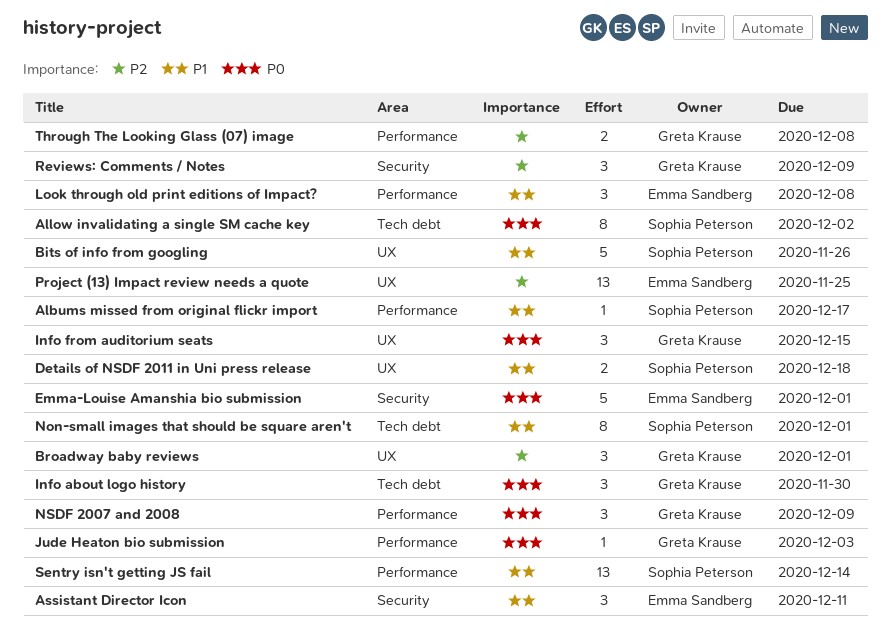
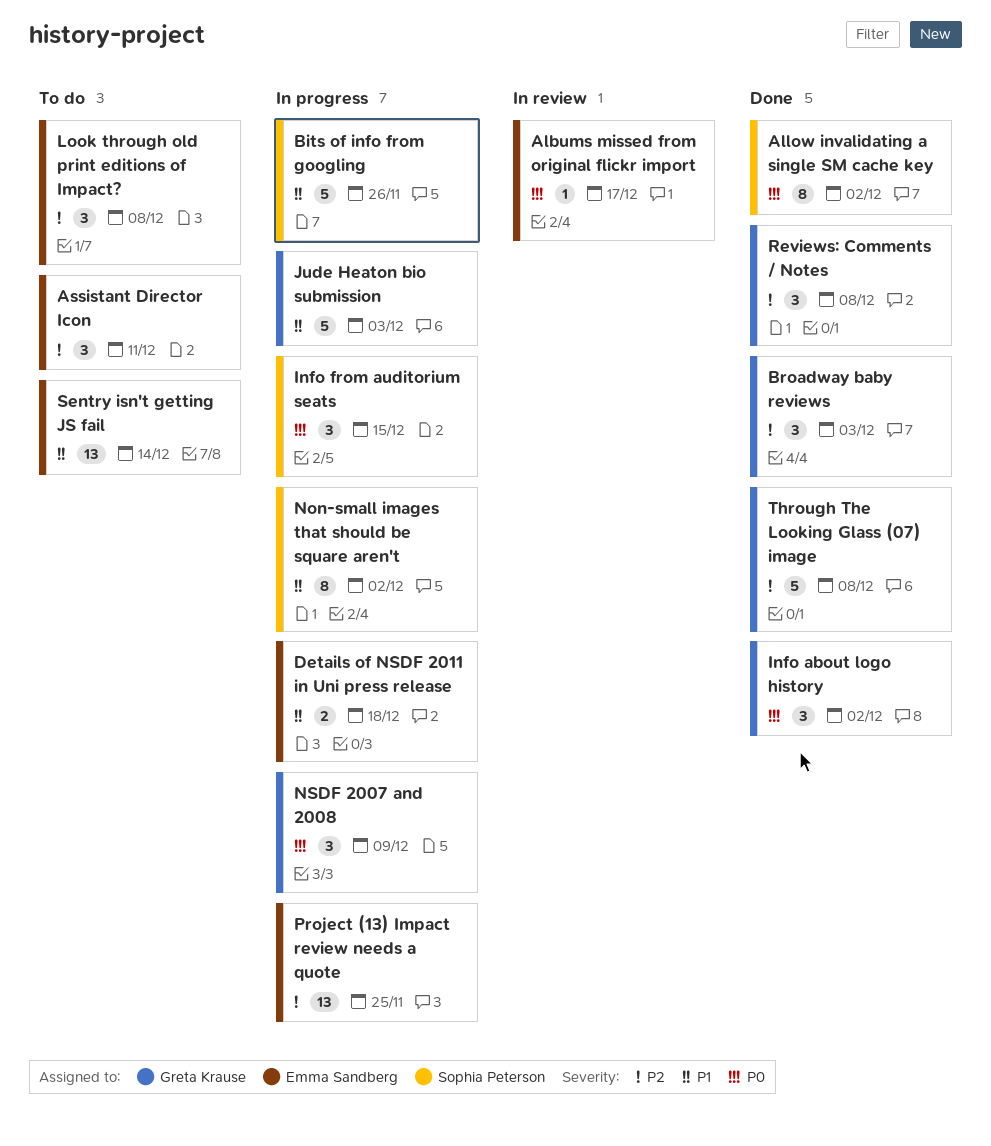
Albums missed from original flickr import, owner: Sophia Peterson -> Emma Sandberg
Albums missed from original flickr import, priority: P1 -> P0
Assistant Director Icon, priority: P1 -> P2
Broadway baby reviews, due: Dec 1 -> Dec 3
Details of NSDF 2011 in Uni press release, owner: Sophia Peterson -> Emma Sandberg
Emma-Louise Amanshia bio submission: present -> none
Info about logo history, due: Nov 30 -> Dec 2
Info from auditorium seats, owner: Greta Krause -> Sophia Peterson
Jude Heaton bio submission, priority: P0 -> P1
Jude Heaton bio submission, estimate: 1 -> 5
Look through old print editions of Impact?, priority: P1 -> P2
Non-small images that should be square aren't, due: Dec 1 -> Dec 2
Reviews: Comments / Notes, due: Dec 9 -> Dec 8
Sentry isn't getting JS fail, owner: Sophia Peterson -> Emma Sandberg
Through The Looking Glass (07) image, estimate: 2 -> 5

